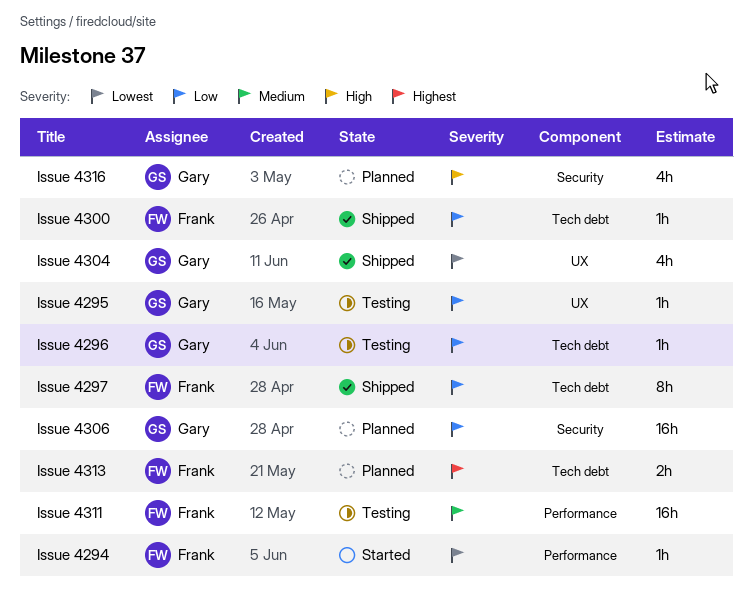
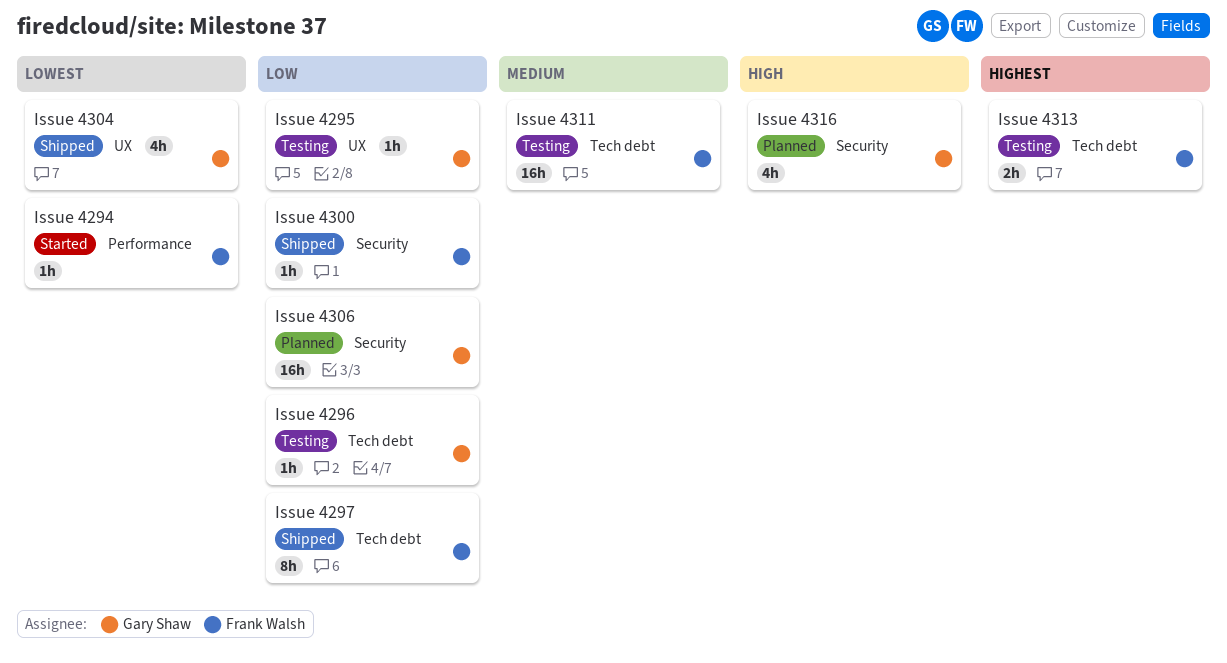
Issue 4300, label: Tech debt -> Security
Issue 4311, label: Performance -> Tech debt
Issue 4313, status: Planned -> Testing

